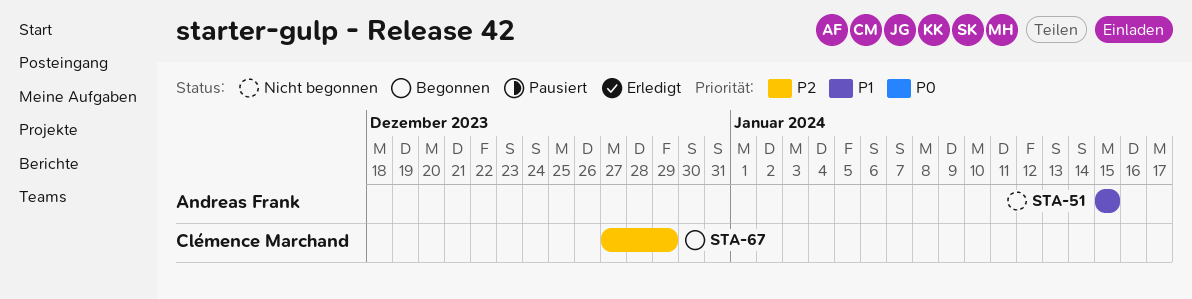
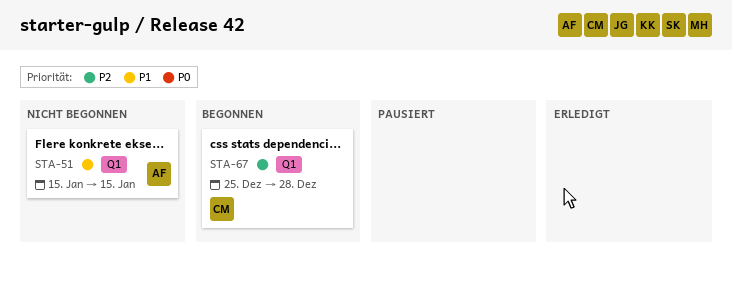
STA-67, start: Dec 27 -> Dec 25
STA-67, due: Dec 29 -> Dec 28

